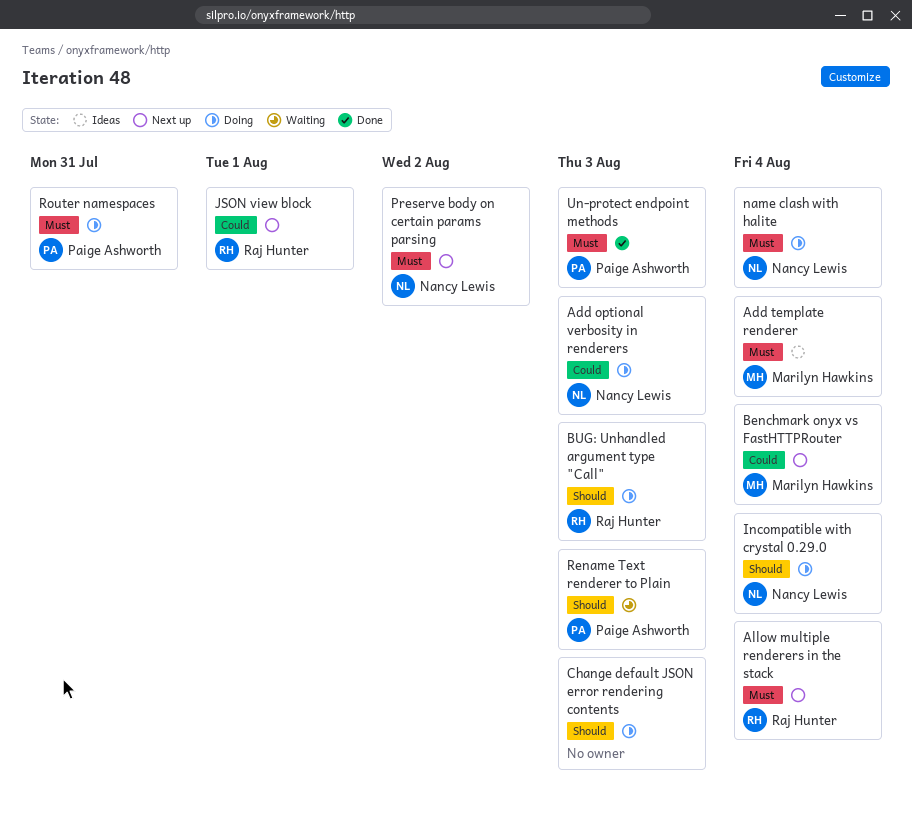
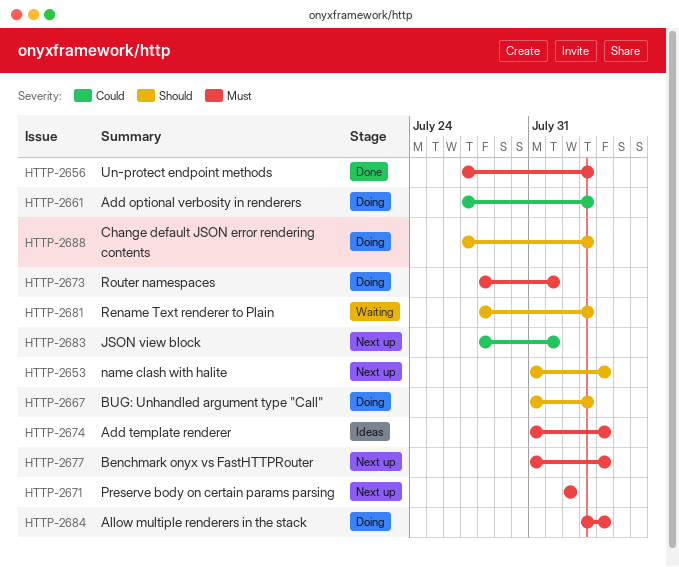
Allow multiple renderers in the stack, status: Next up -> Doing
Benchmark onyx vs FastHTTPRouter, priority: Could -> Must
Incompatible with crystal 0.29.0: present -> none
name clash with halite, status: Doing -> Next up
name clash with halite, priority: Must -> Should
Router namespaces, due: Jul 31 -> Aug 1

